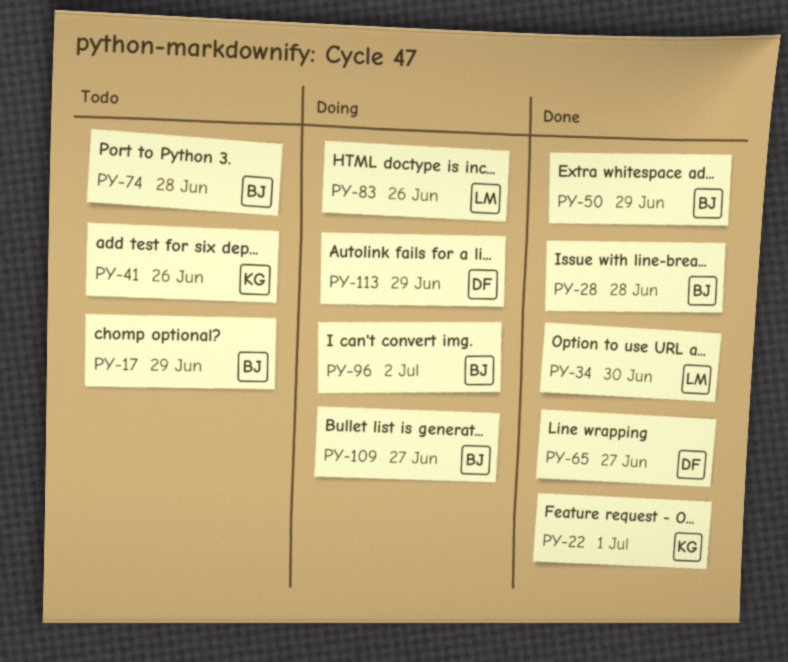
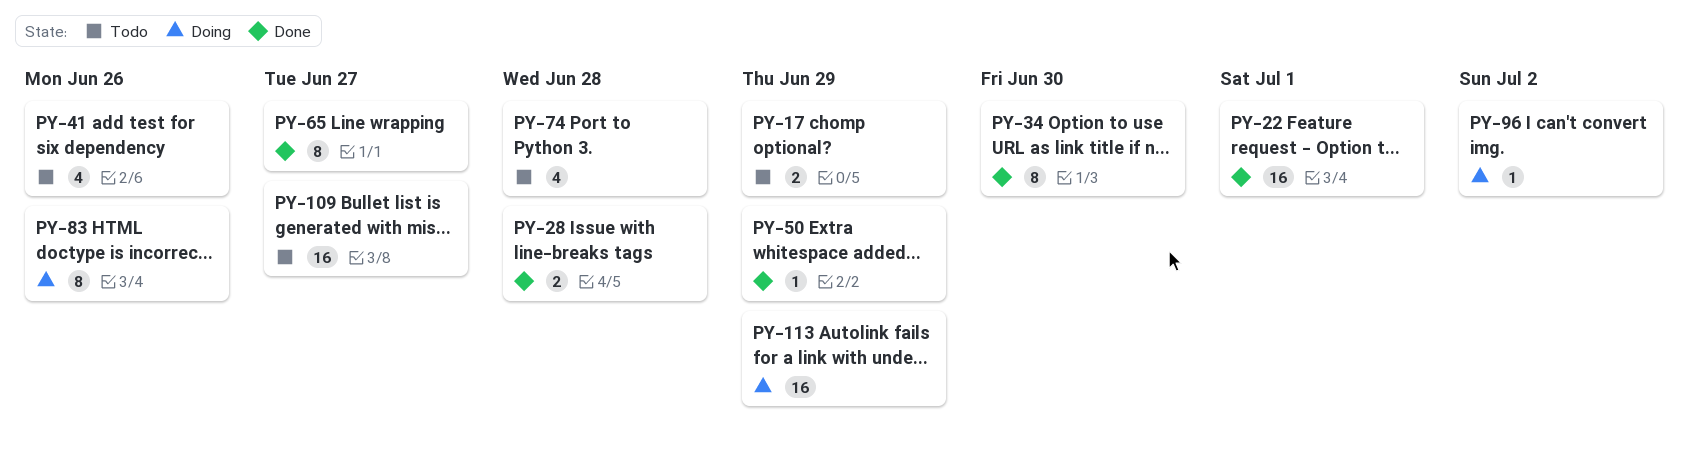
PY-109, status: Doing -> Todo

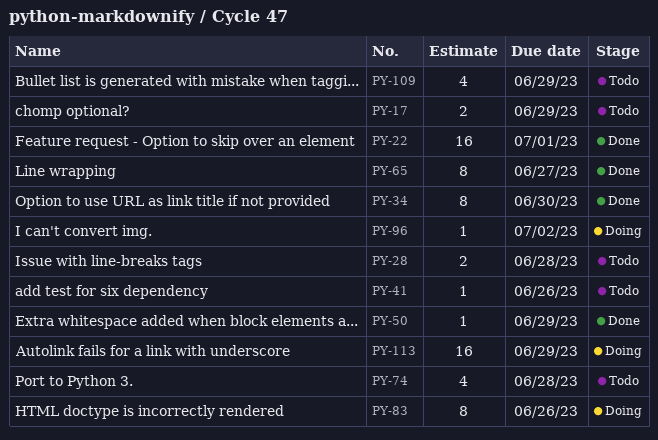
PY-28, status: Done -> Todo
PY-41, estimate: 4 -> 1
PY-109, estimate: 16 -> 4
PY-109, due: Jun 27 -> Jun 29

